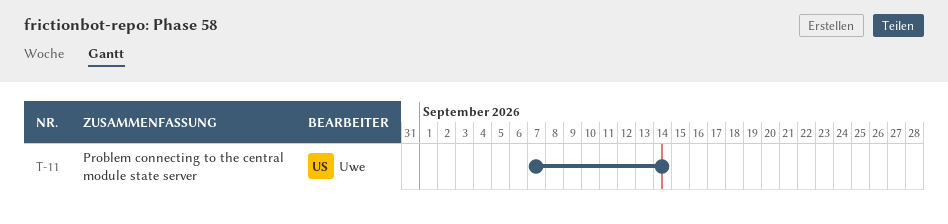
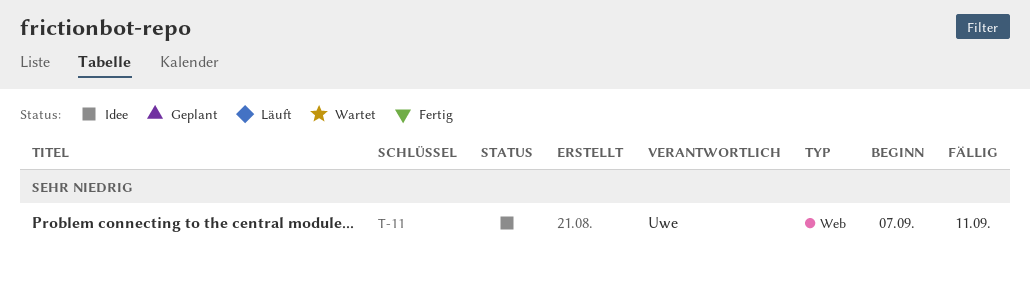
T-11, due: Sep 14 -> Sep 11

